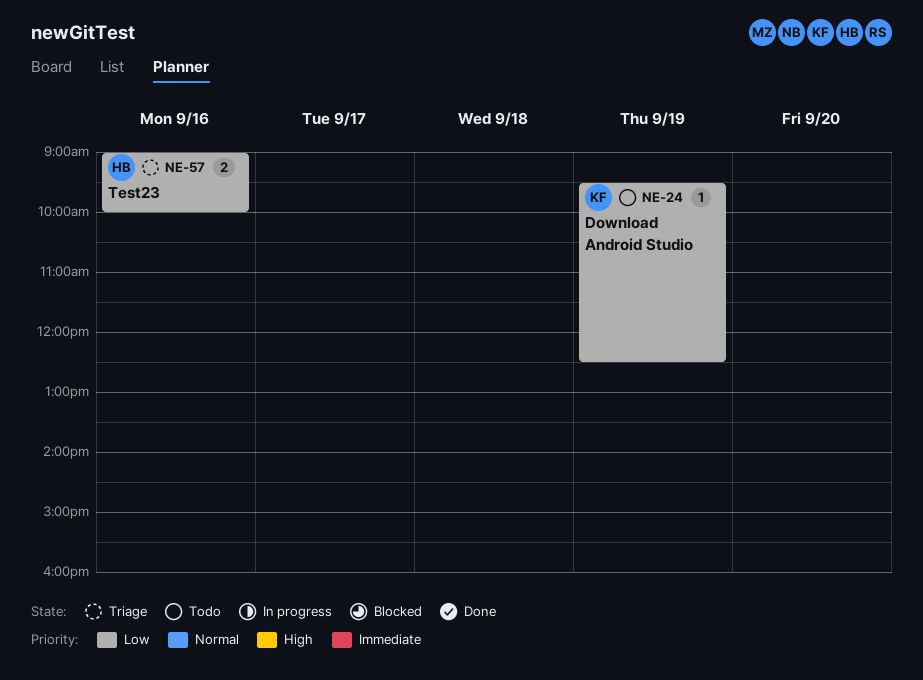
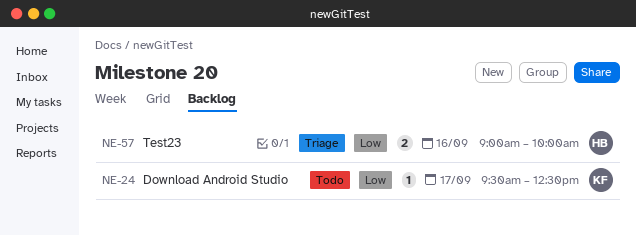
NE-24, day: Sep 19 -> Sep 17

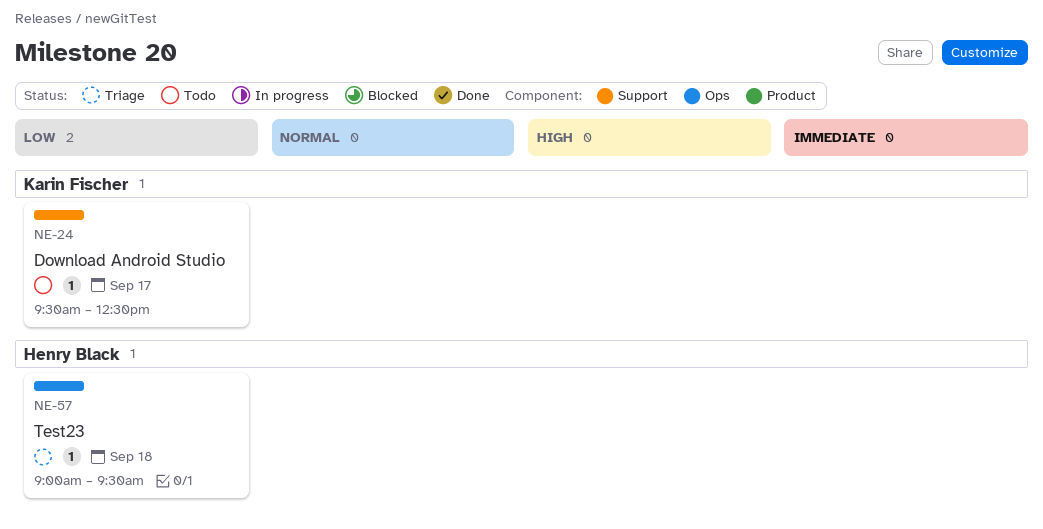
NE-57, estimate: 2 -> 1
NE-57, day: Sep 16 -> Sep 18
NE-57, ends: 10:00 -> 09:30

